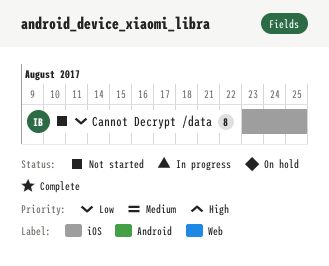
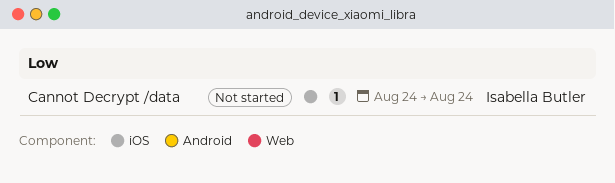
Cannot Decrypt /data, estimate: 8 -> 1
Cannot Decrypt /data, start: Aug 23 -> Aug 24
Cannot Decrypt /data, due: Aug 25 -> Aug 24

